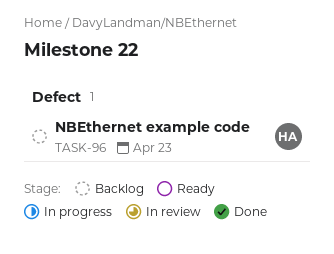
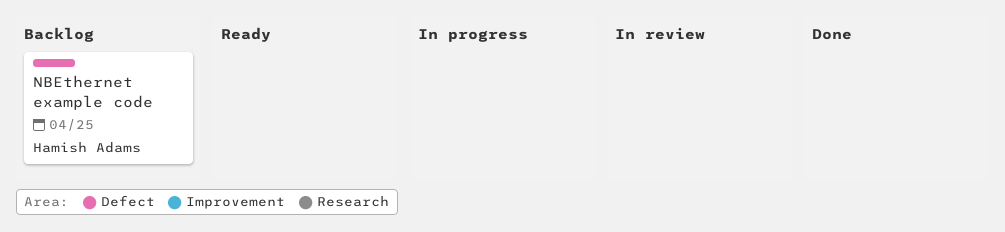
NBEthernet example code, due: Apr 23 -> Apr 25

